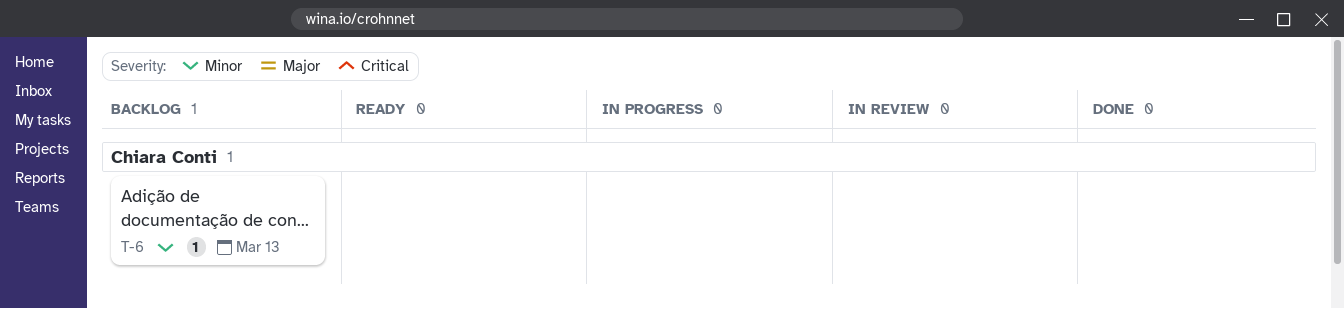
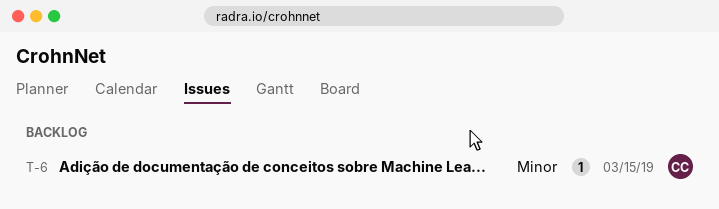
T-6, due: Mar 13 -> Mar 15

